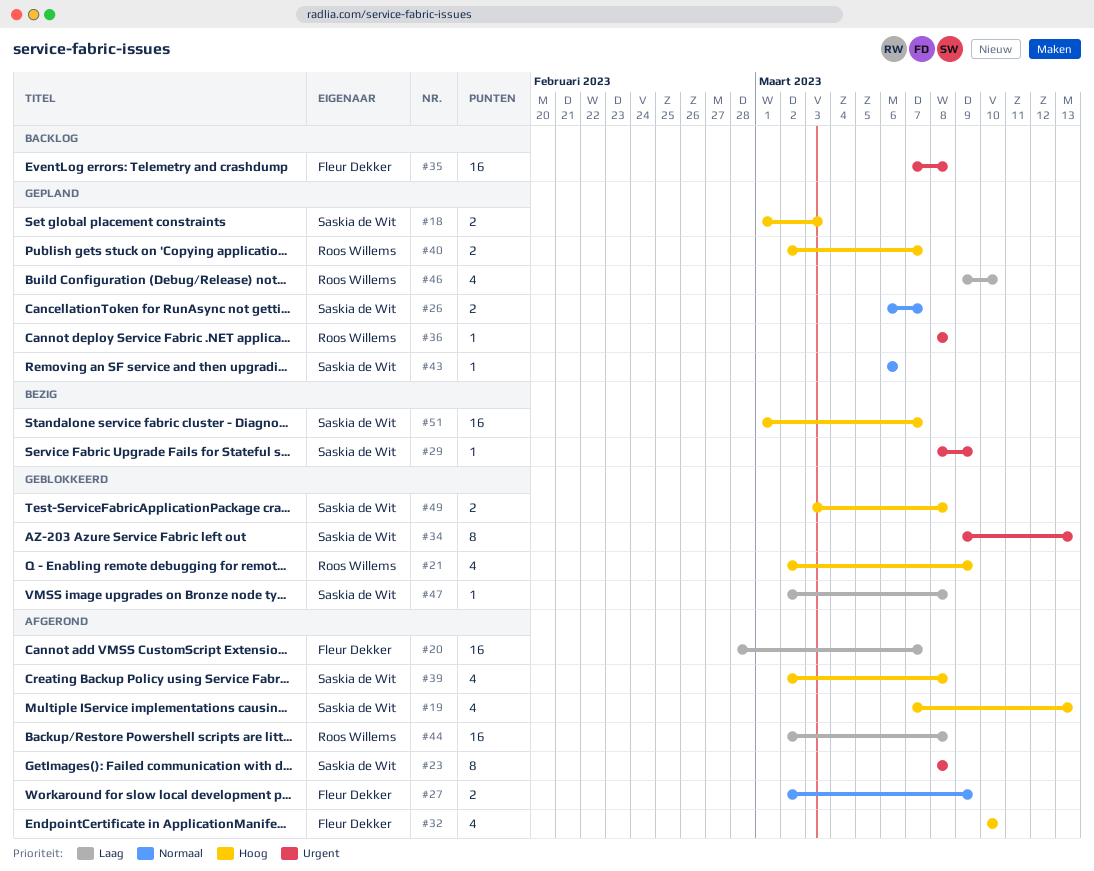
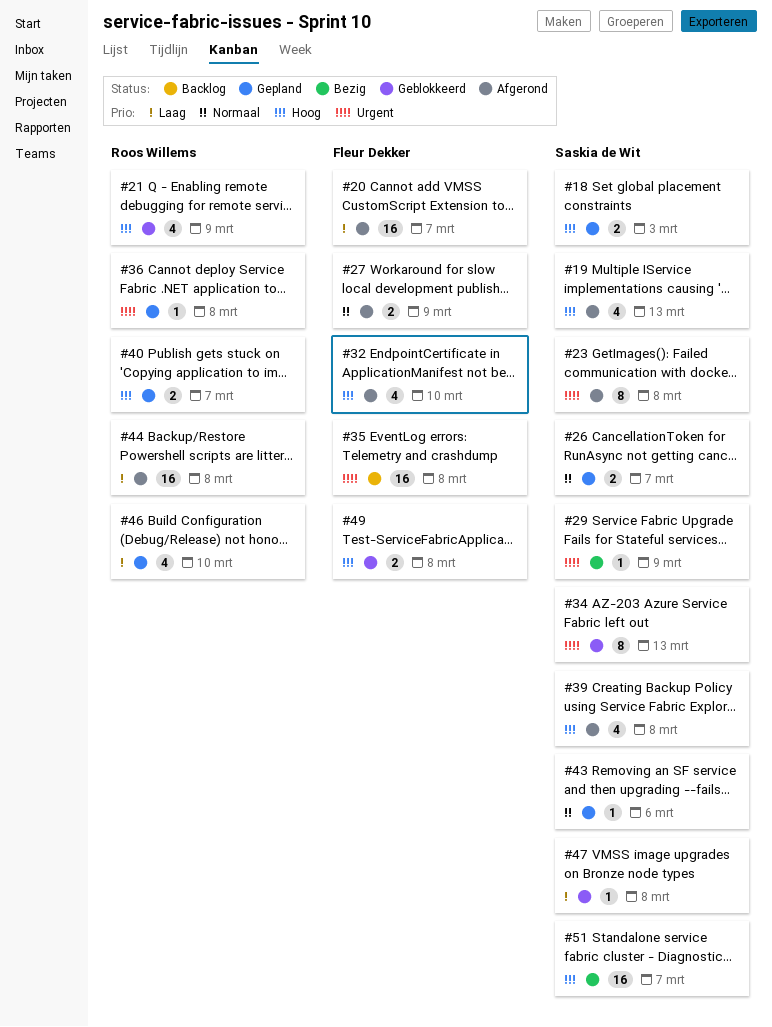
#49, owner: Saskia de Wit -> Fleur Dekker

